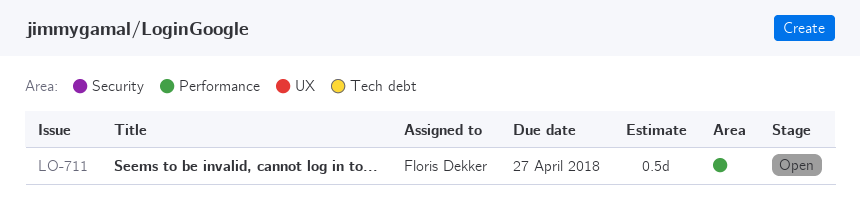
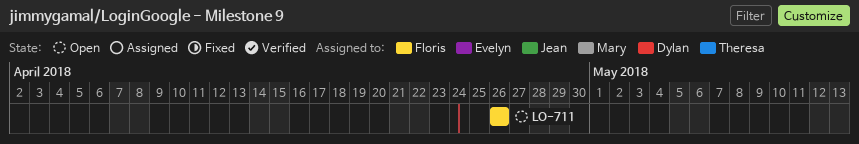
LO-711, due: Apr 27 -> Apr 26

